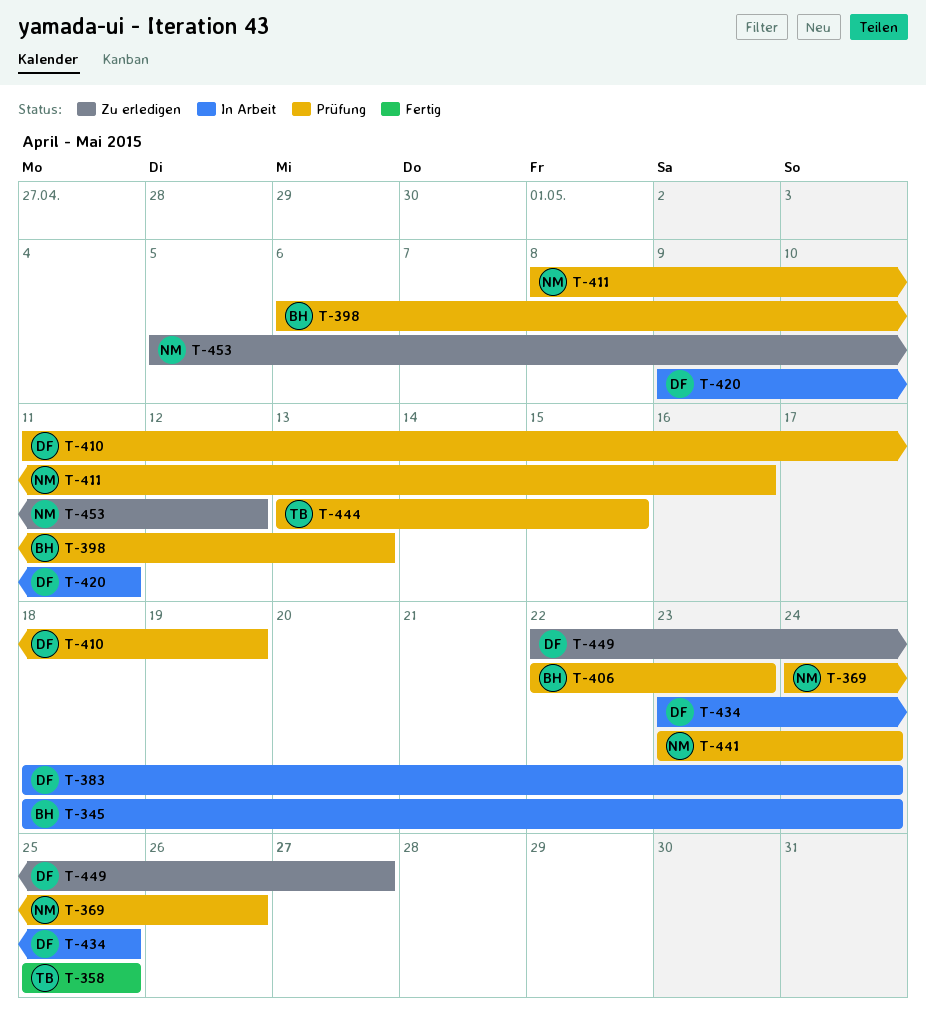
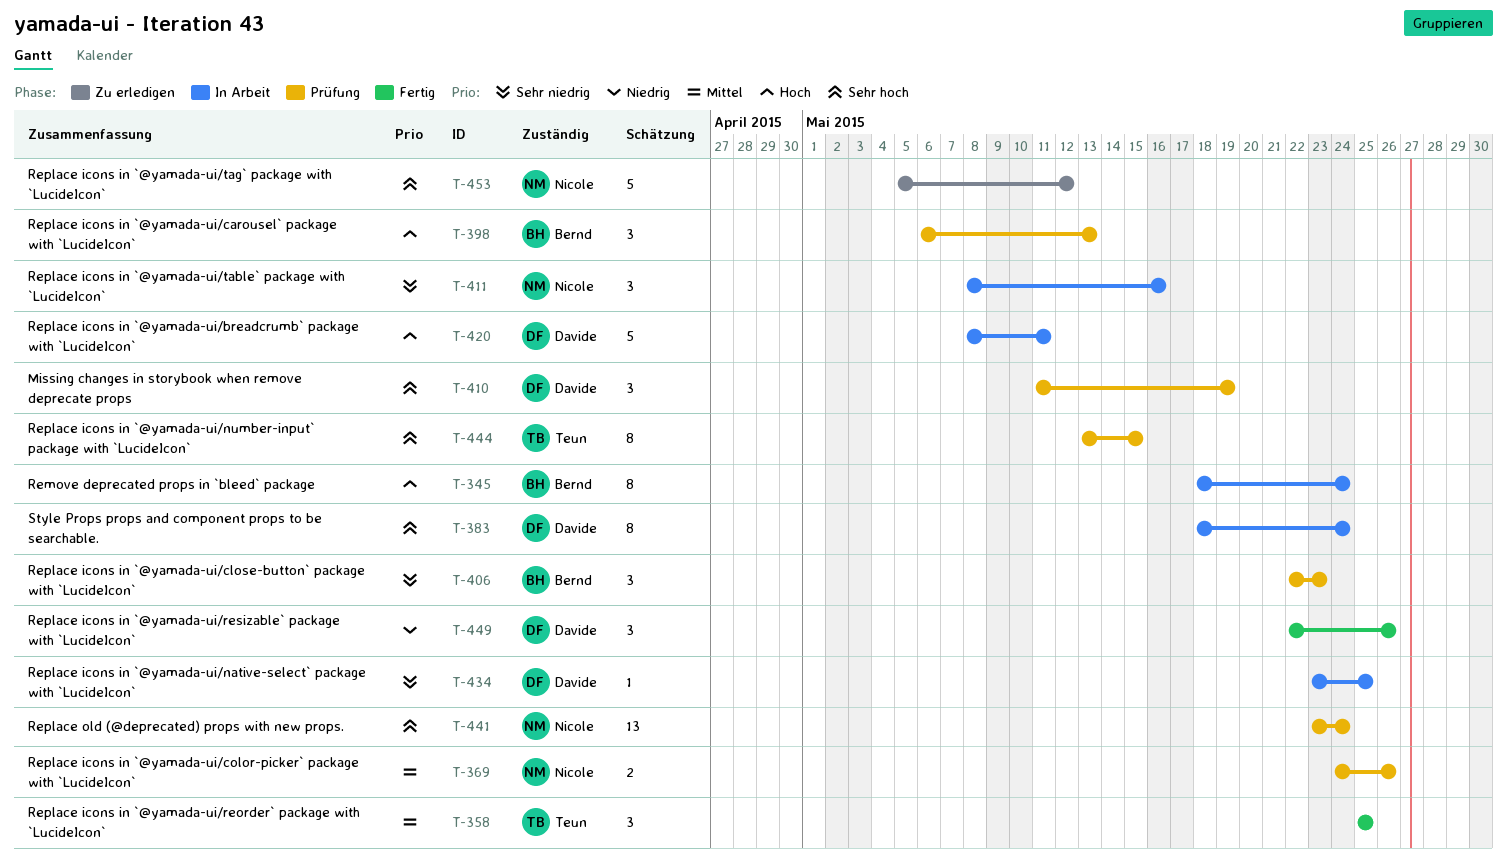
T-411, status: Prüfung -> In Arbeit
T-420, start: May 9 -> May 8
T-449, status: Zu erledigen -> Fertig
T-449, due: May 27 -> May 26

